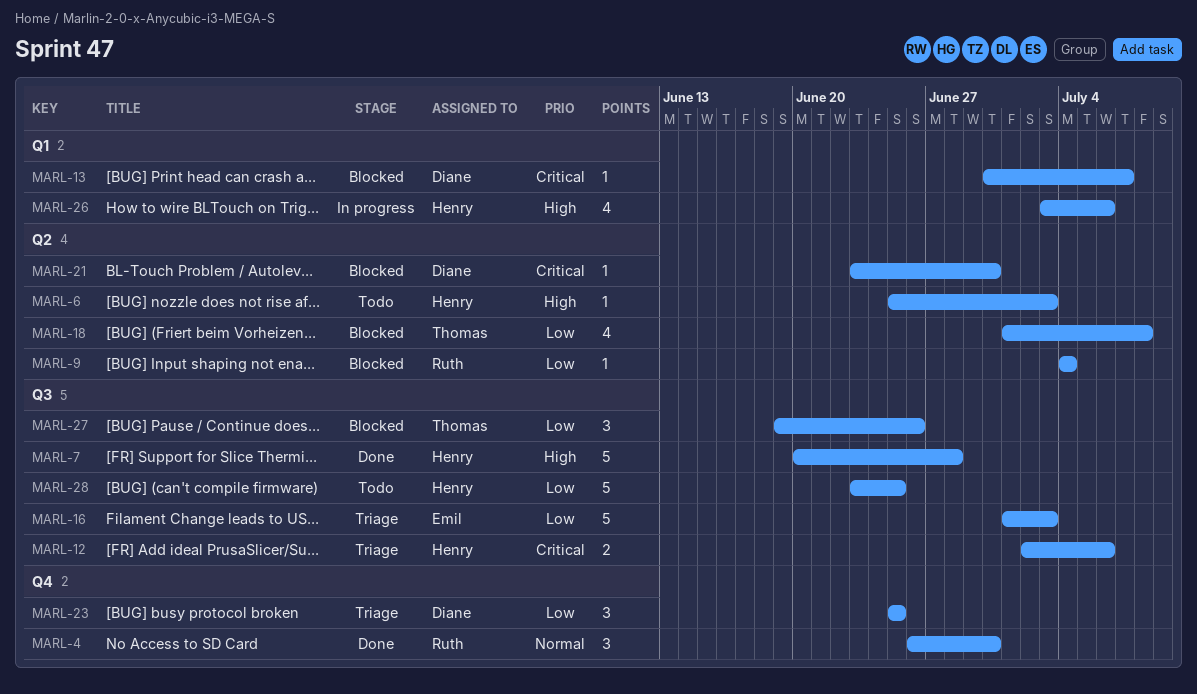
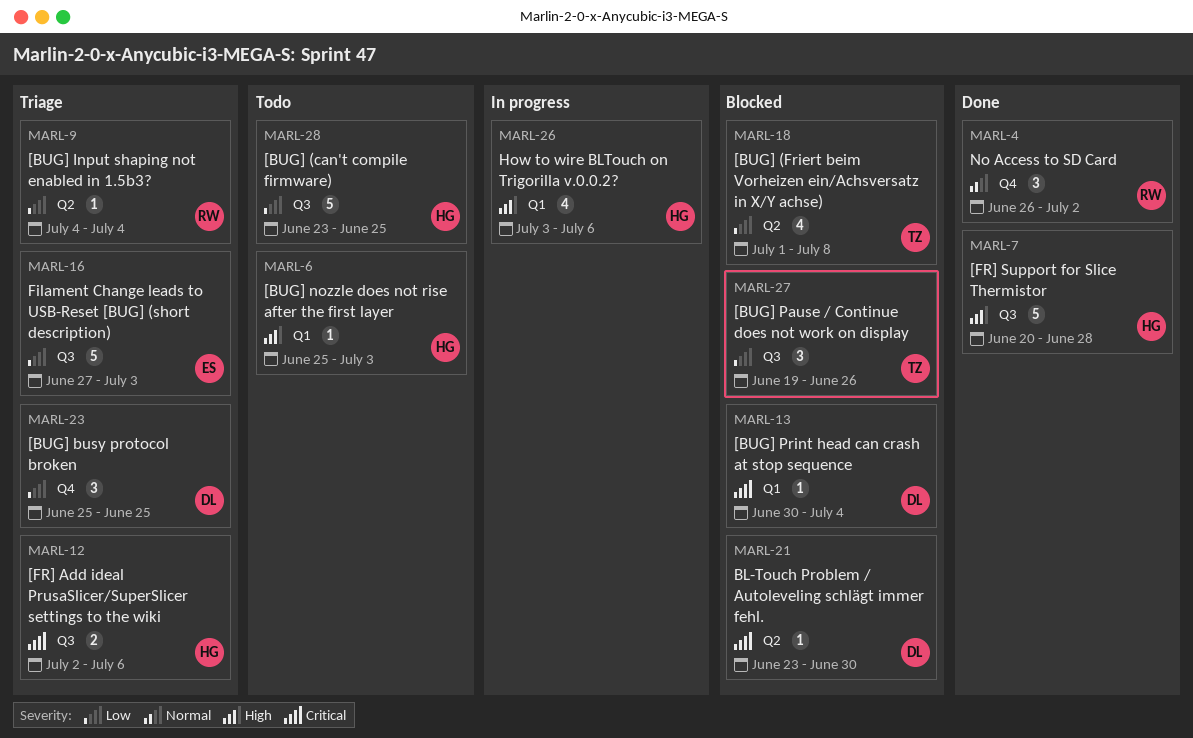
MARL-4, due: Jun 30 -> Jul 2
MARL-6, label: Q2 -> Q1
MARL-9, status: Blocked -> Triage
MARL-13, due: Jul 7 -> Jul 4
MARL-16, start: Jul 1 -> Jun 27

